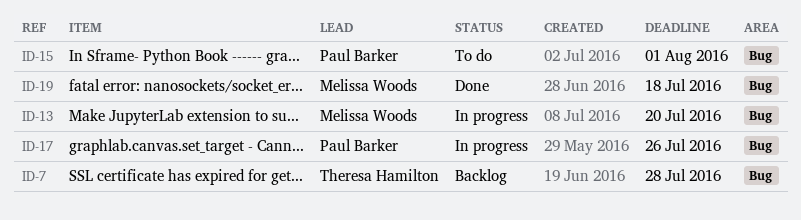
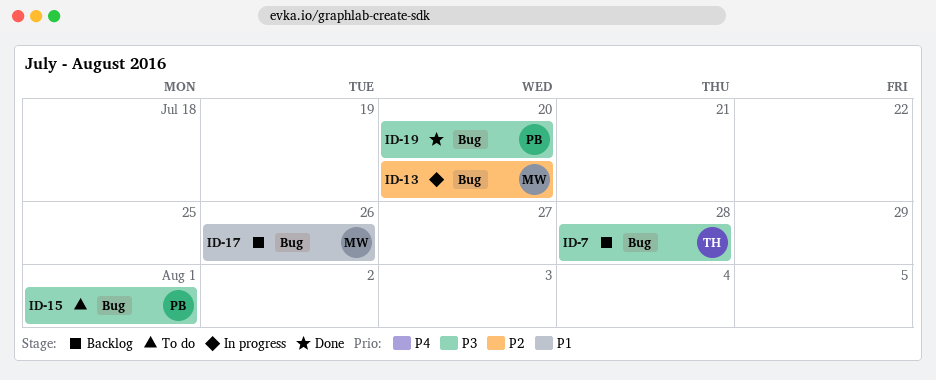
ID-17, status: In progress -> Backlog
ID-17, owner: Paul Barker -> Melissa Woods
ID-19, owner: Melissa Woods -> Paul Barker
ID-19, due: Jul 18 -> Jul 20

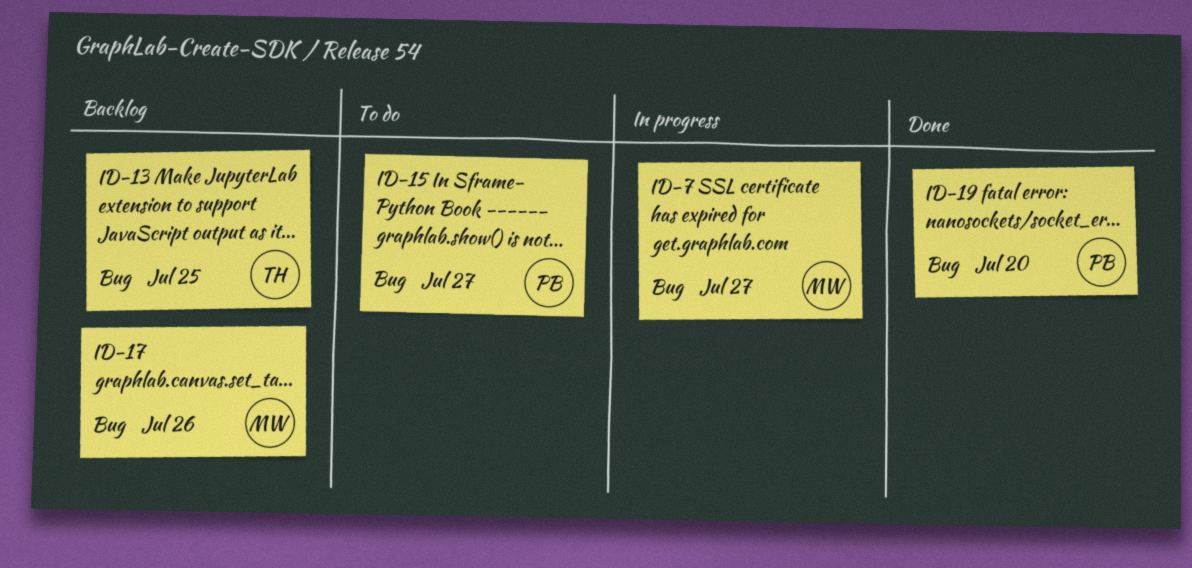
ID-7, status: Backlog -> In progress
ID-7, owner: TH -> MW
ID-7, due: Jul 28 -> Jul 27
ID-13, status: In progress -> Backlog
ID-13, owner: MW -> TH
ID-13, due: Jul 20 -> Jul 25
ID-15, due: Aug 1 -> Jul 27

